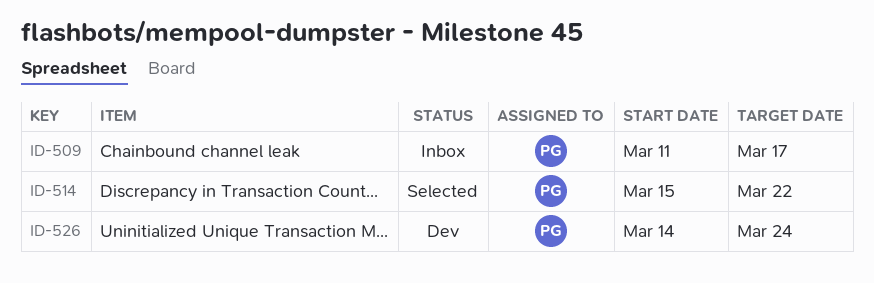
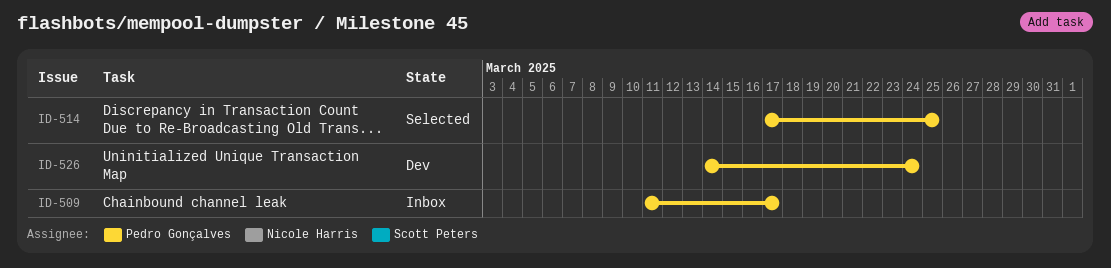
ID-514, start: Mar 15 -> Mar 17
ID-514, due: Mar 22 -> Mar 25

